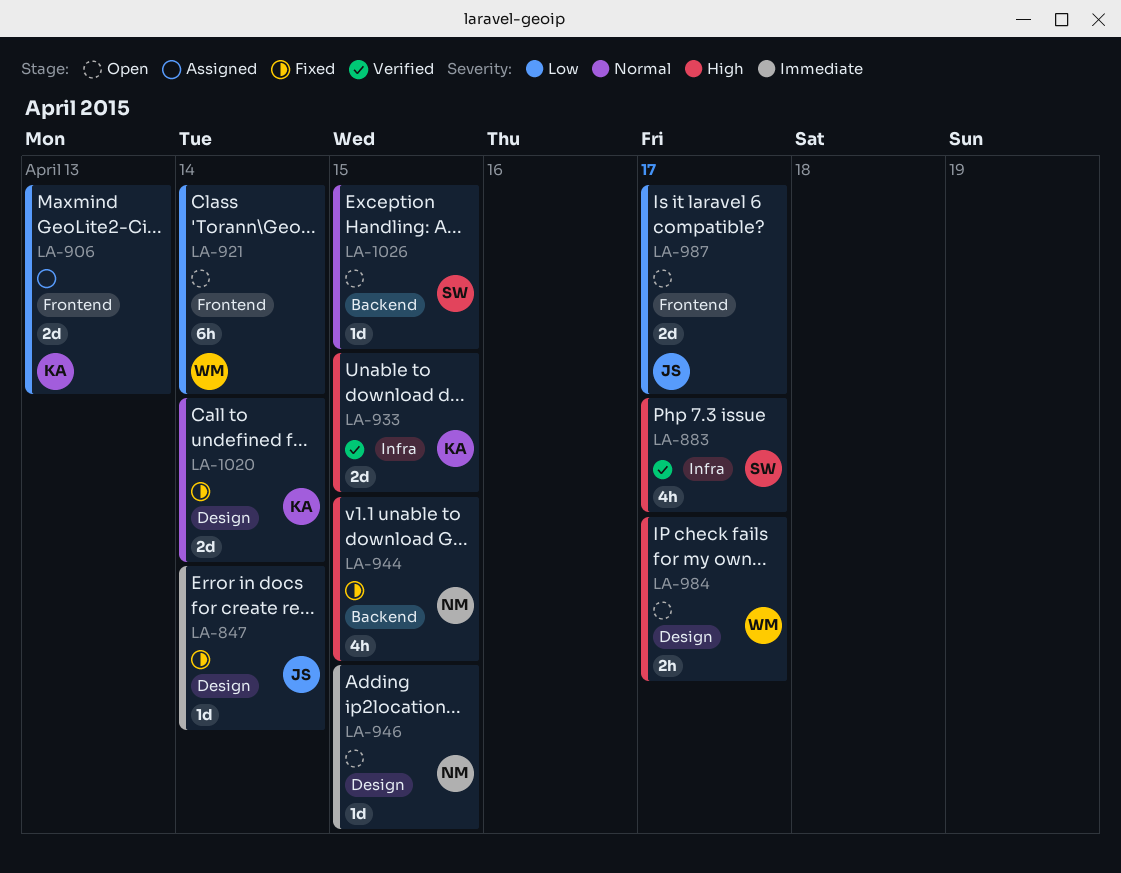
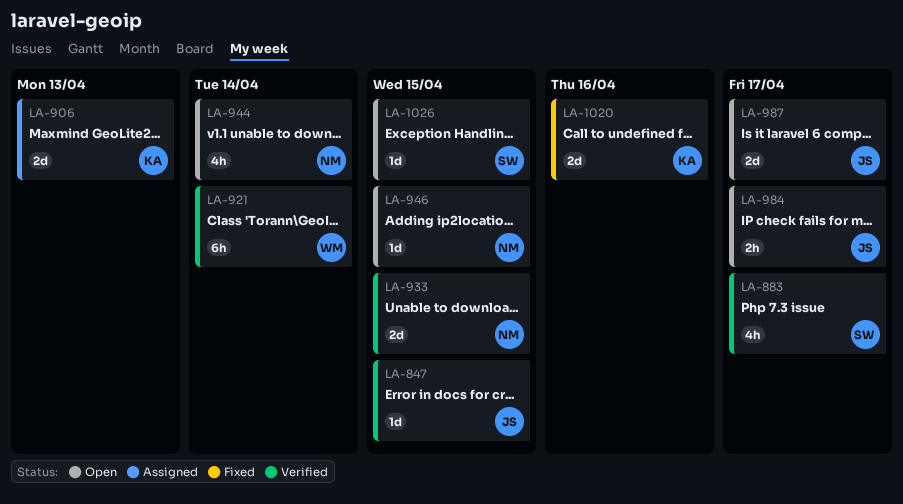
LA-847, status: Fixed -> Verified
LA-847, due: Apr 14 -> Apr 15
LA-921, status: Open -> Verified
LA-933, owner: KA -> NM
LA-944, status: Fixed -> Open
LA-944, due: Apr 15 -> Apr 14
LA-984, owner: WM -> JS
LA-1020, due: Apr 14 -> Apr 16

